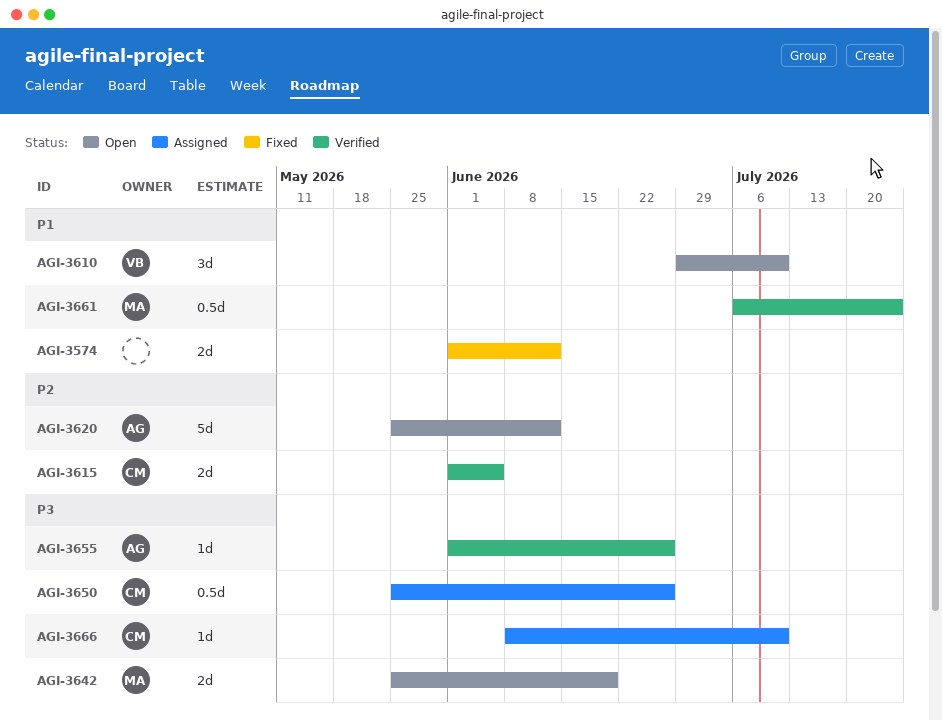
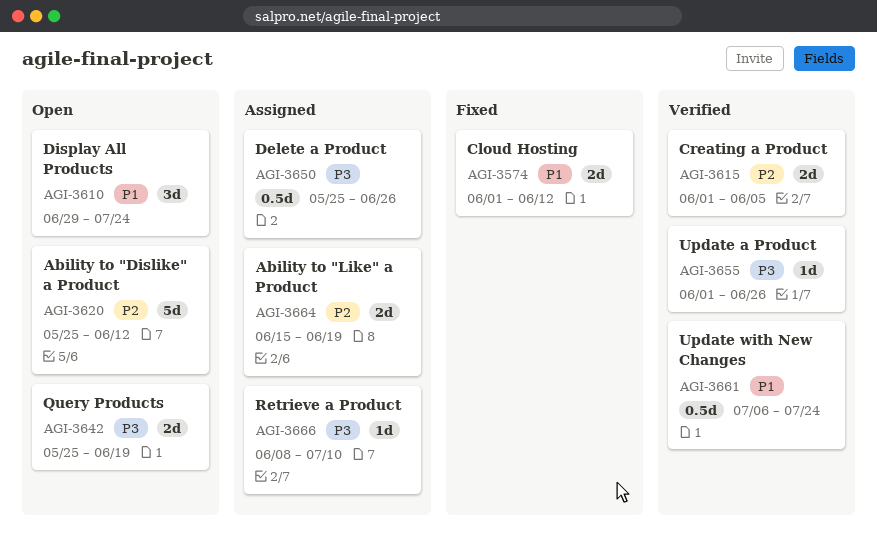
AGI-3610, due: Jul 10 -> Jul 24
AGI-3664: none -> present

